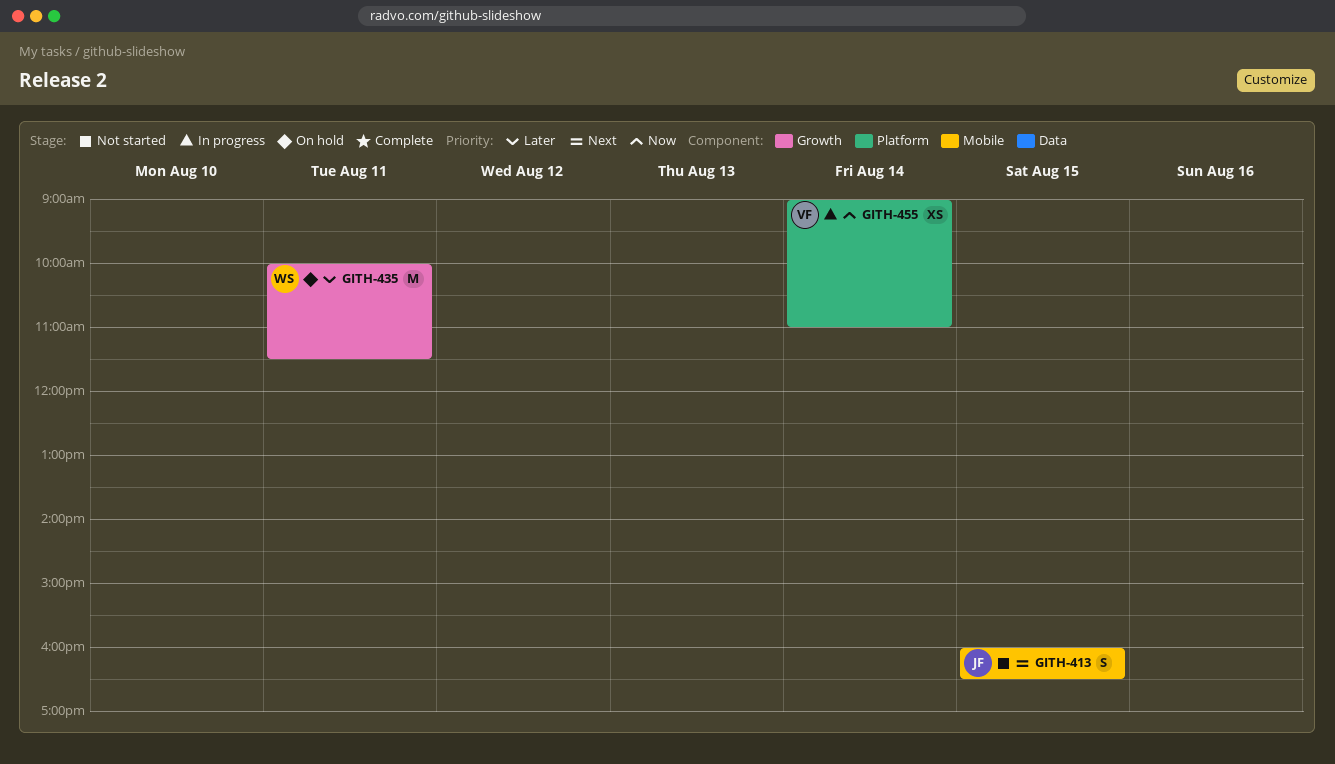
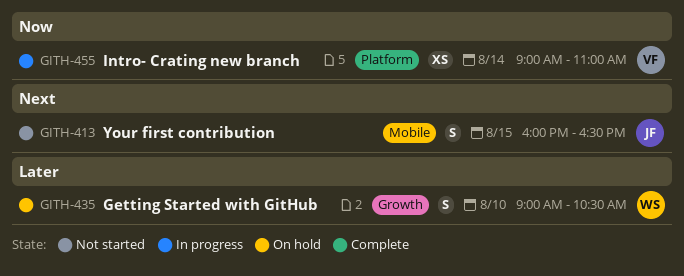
GITH-435, estimate: M -> S
GITH-435, day: Aug 11 -> Aug 10
GITH-435, begins: 10:00 -> 09:00
GITH-435, ends: 11:30 -> 10:30

